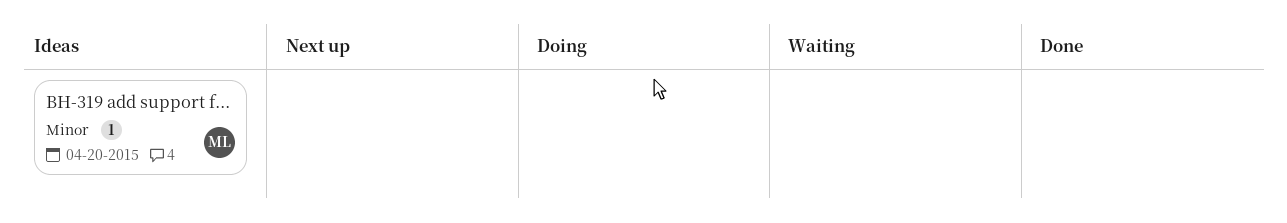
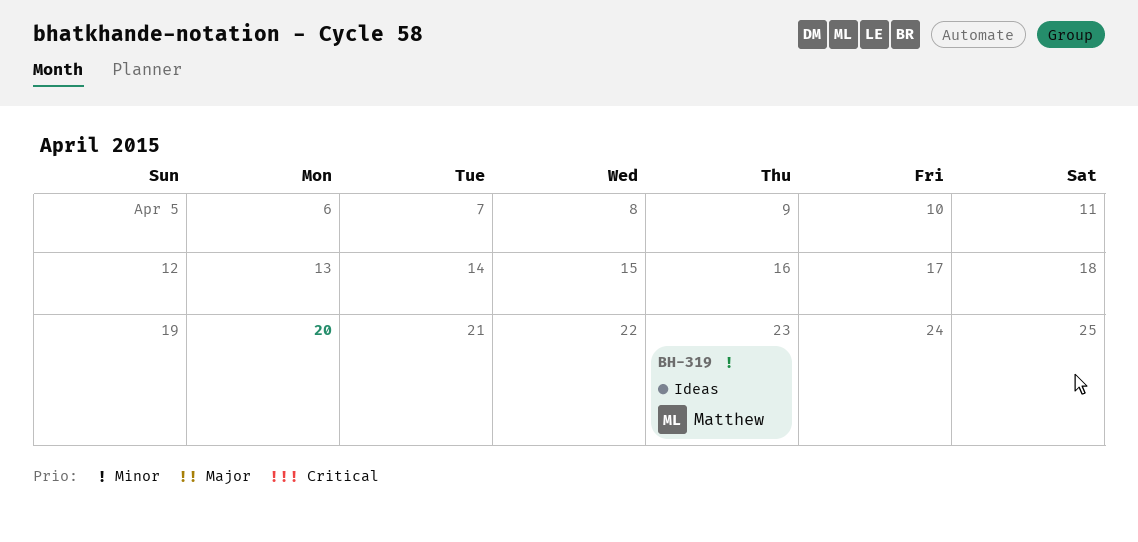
BH-319, due: Apr 20 -> Apr 23

